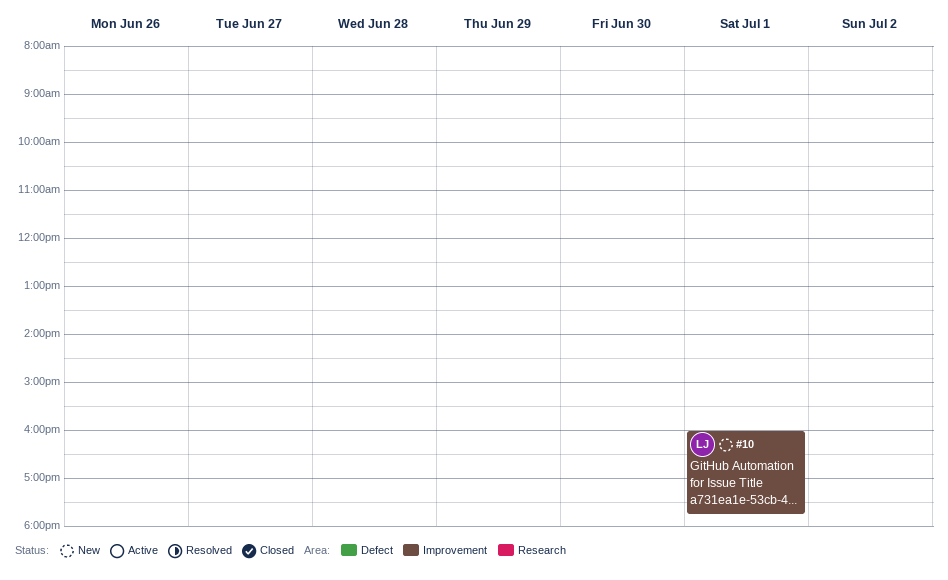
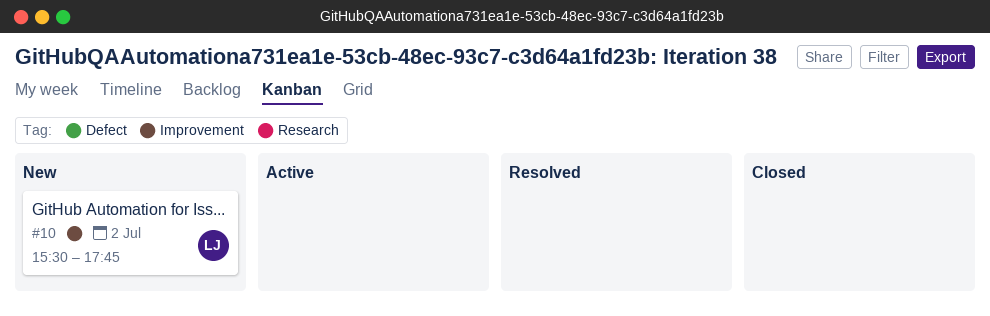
#10, day: Jul 1 -> Jul 2
#10, begins: 16:00 -> 15:30

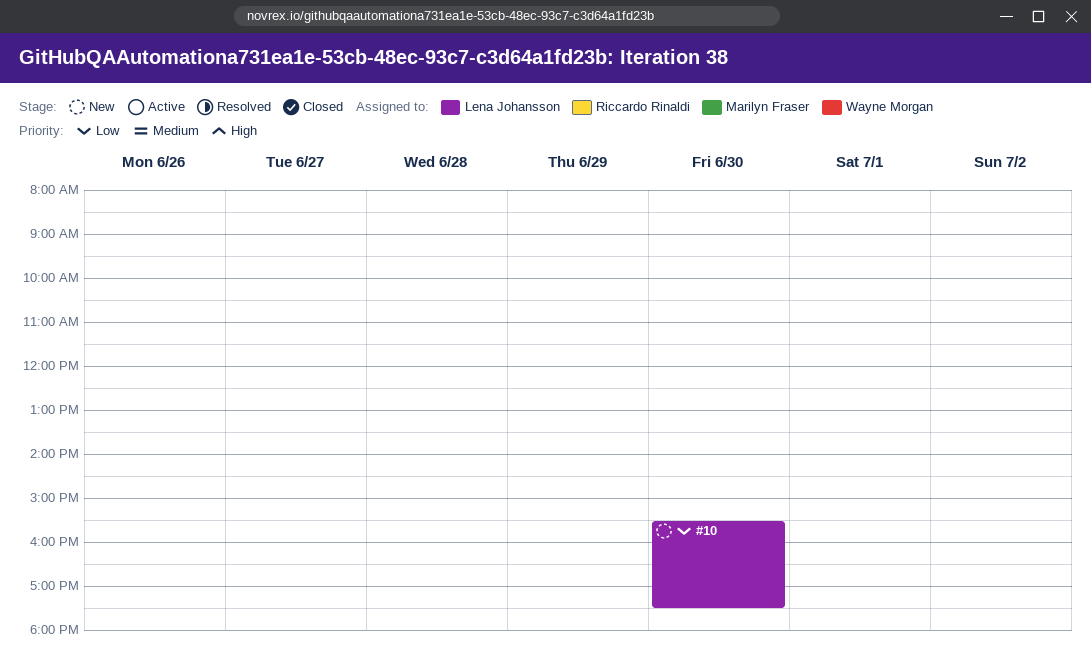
#10, day: Jul 2 -> Jun 30
#10, ends: 17:45 -> 17:30

